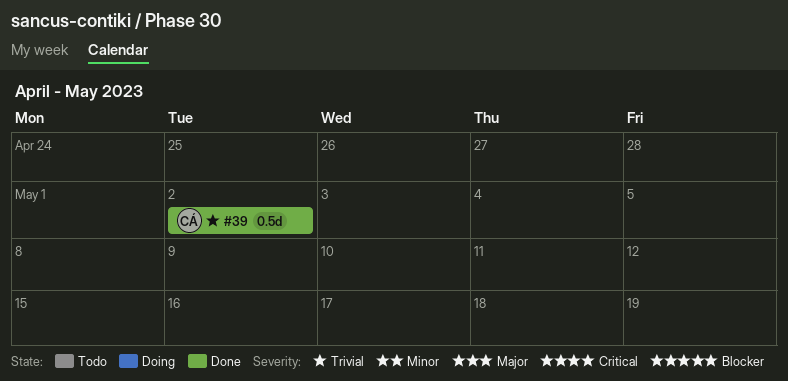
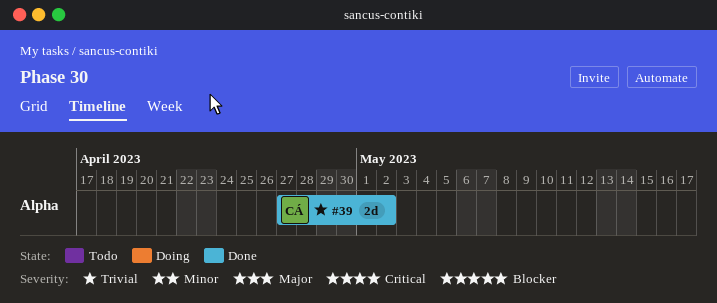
#39, estimate: 0.5d -> 2d
#39, start: May 2 -> Apr 27

